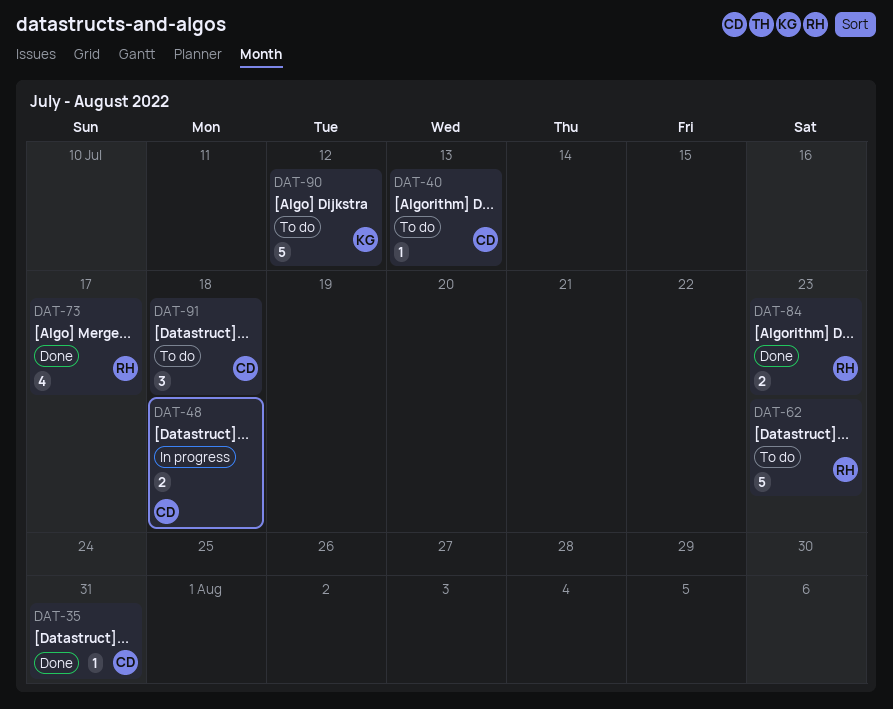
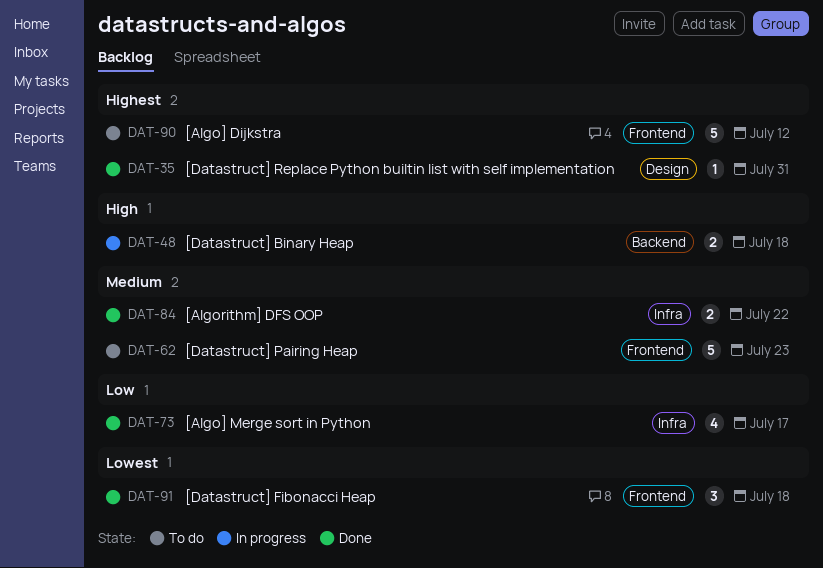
DAT-40: present -> none
DAT-84, due: Jul 23 -> Jul 22
DAT-91, status: To do -> Done

